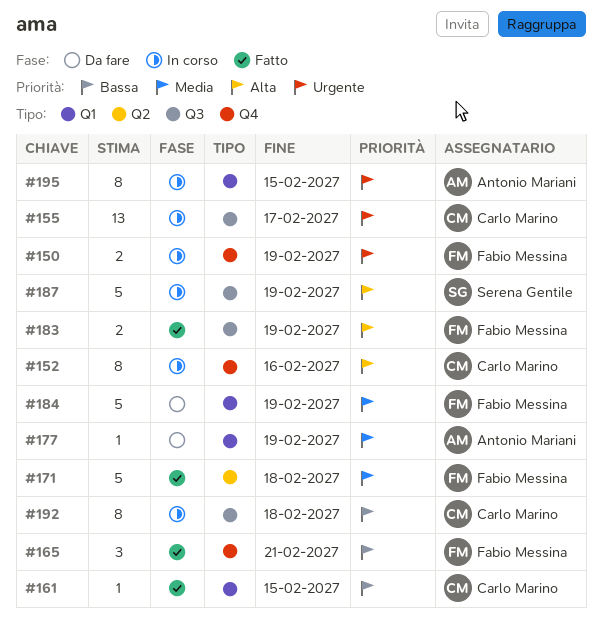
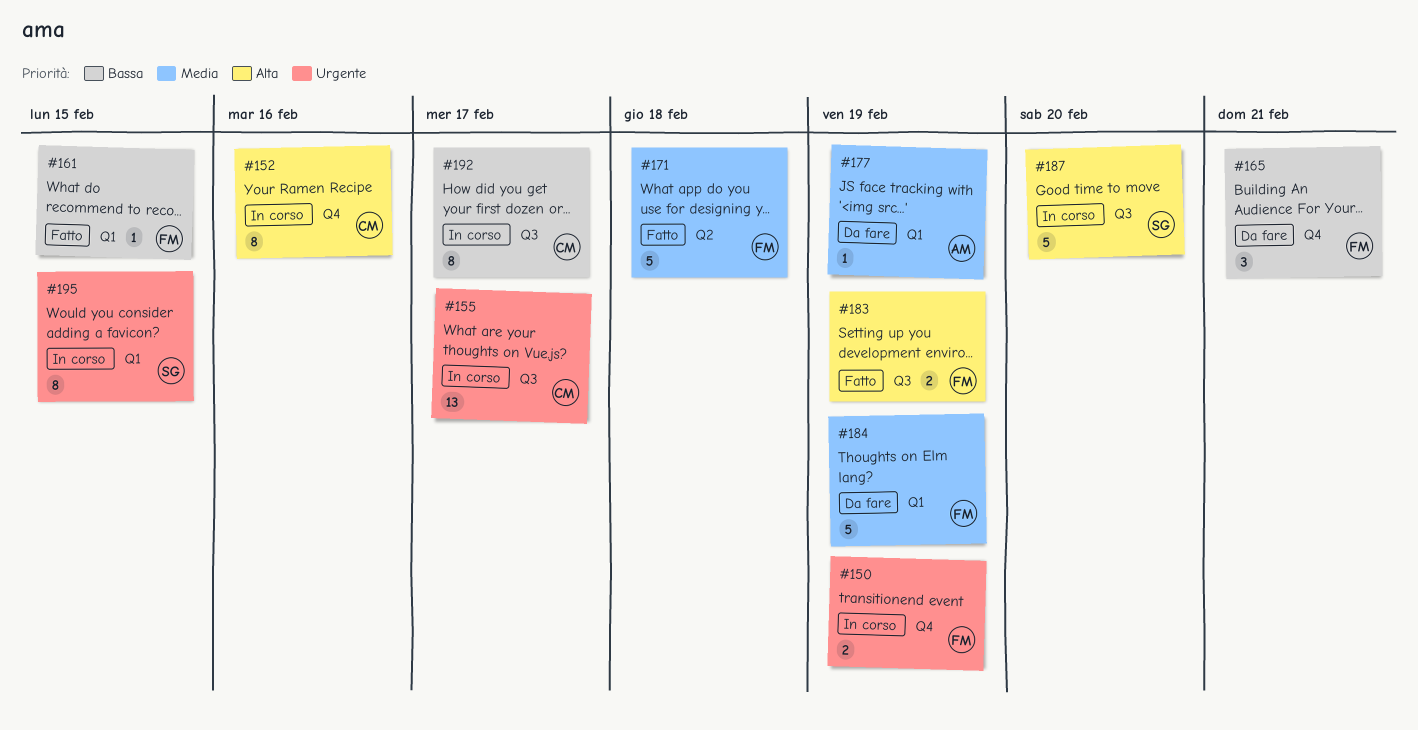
#161, owner: Carlo Marino -> Fabio Messina
#165, status: Fatto -> Da fare
#187, due: Feb 19 -> Feb 20
#192, due: Feb 18 -> Feb 17
#195, owner: Antonio Mariani -> Serena Gentile

